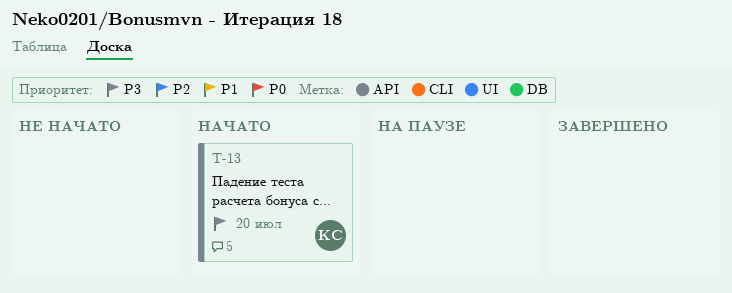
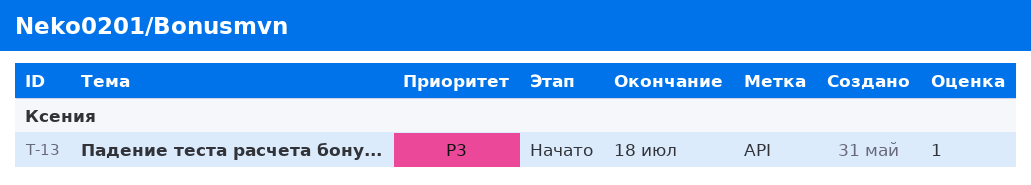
T-13, due: Jul 20 -> Jul 18

